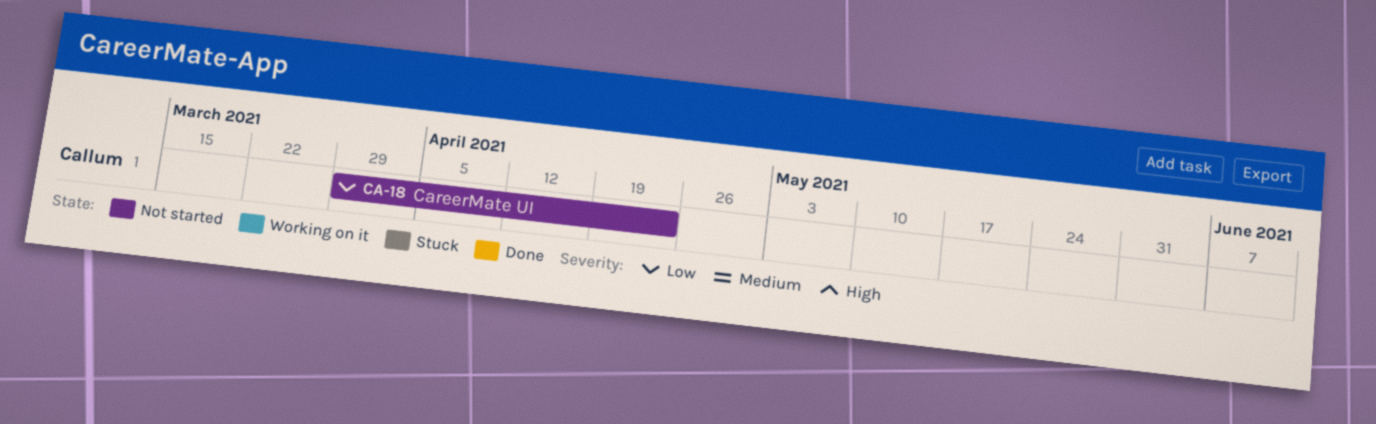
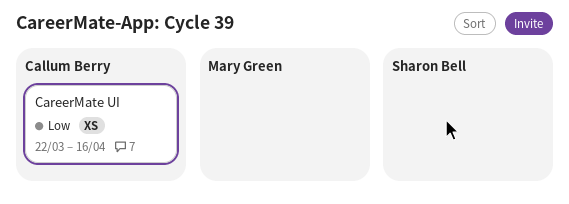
CareerMate UI, start: Mar 29 -> Mar 22
CareerMate UI, due: Apr 23 -> Apr 16

